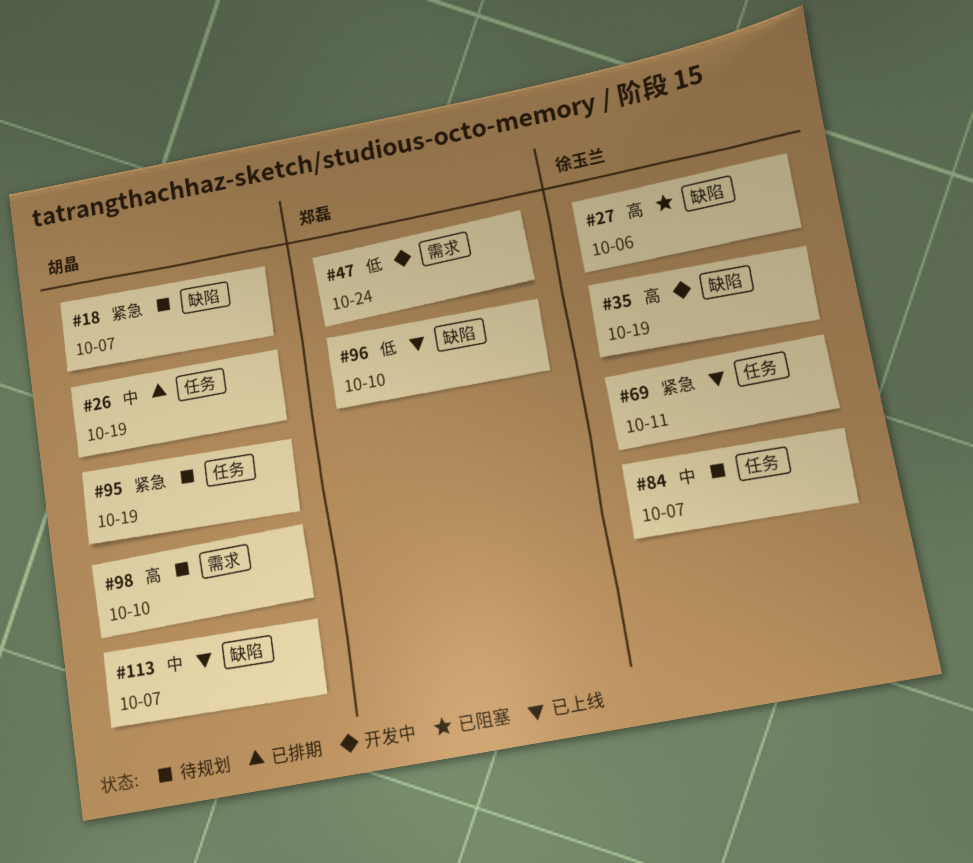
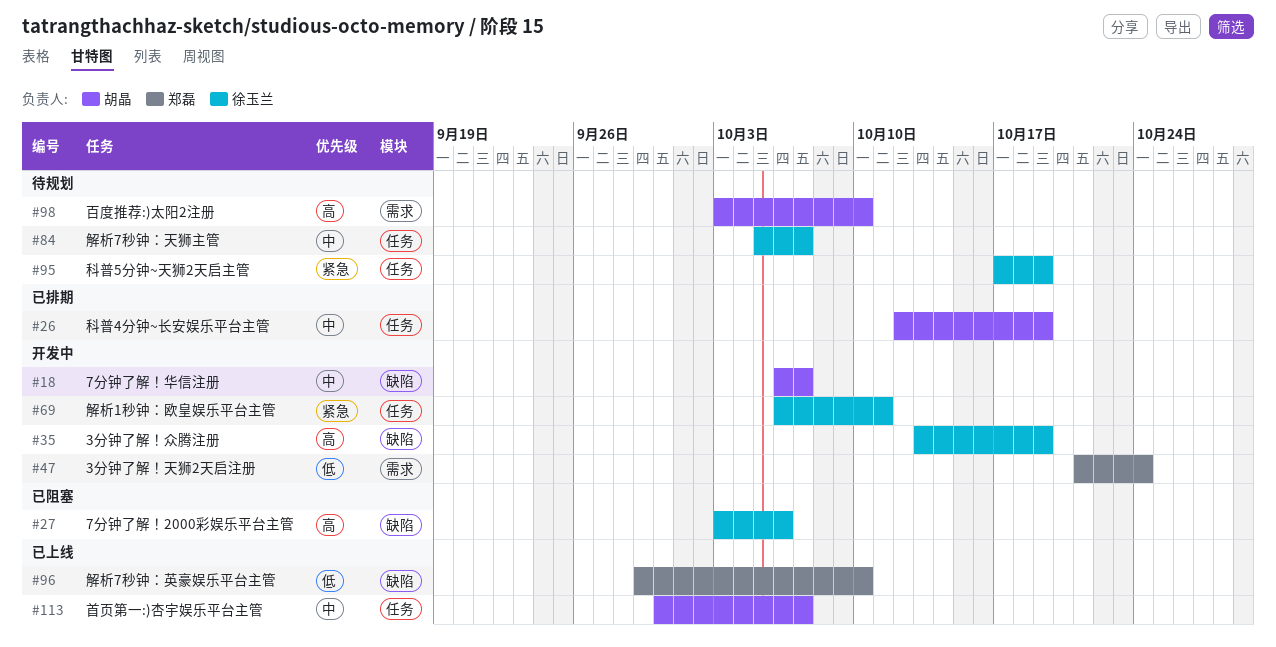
#18, status: 待规划 -> 开发中
#18, priority: 紧急 -> 中
#69, status: 已上线 -> 开发中
#95, owner: 胡晶 -> 徐玉兰
#113, label: 缺陷 -> 任务

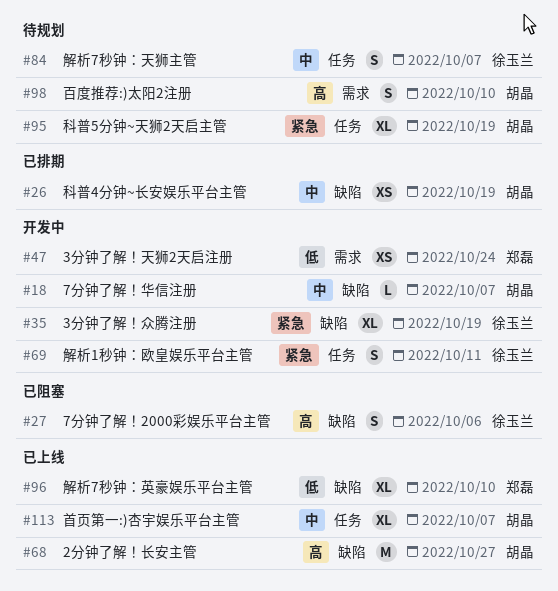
#26, label: 任务 -> 缺陷
#35, priority: 高 -> 紧急
#68: none -> present
#95, owner: 徐玉兰 -> 胡晶

